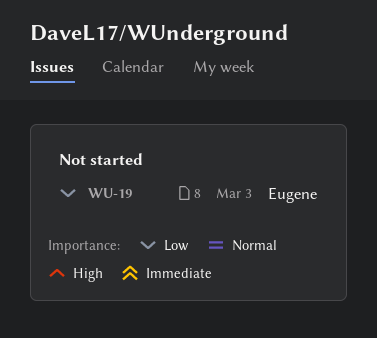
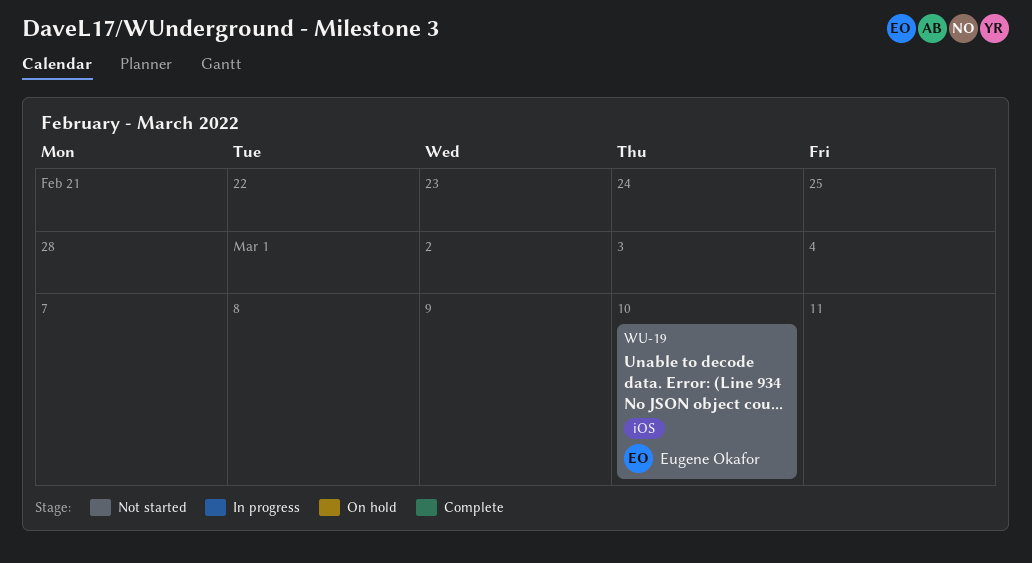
WU-19, due: Mar 3 -> Mar 10

